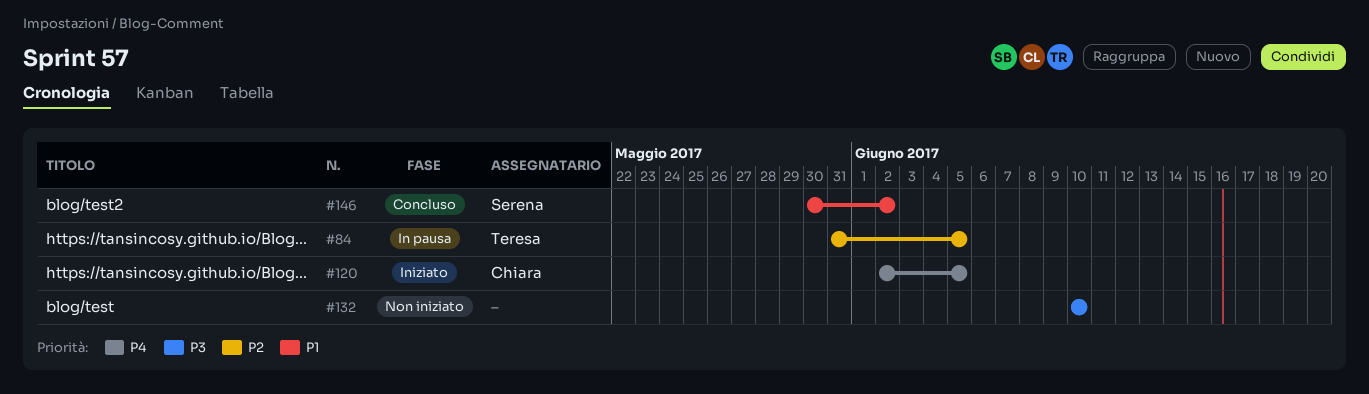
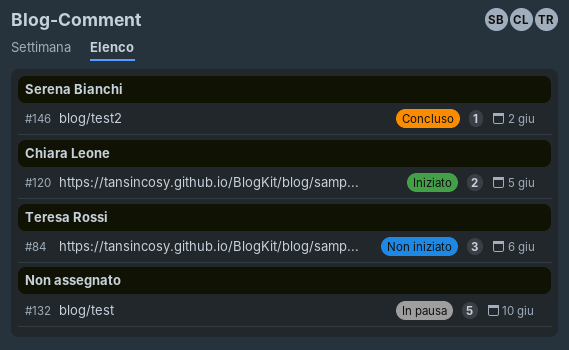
#84, status: In pausa -> Non iniziato
#84, due: Jun 5 -> Jun 6
#132, status: Non iniziato -> In pausa

